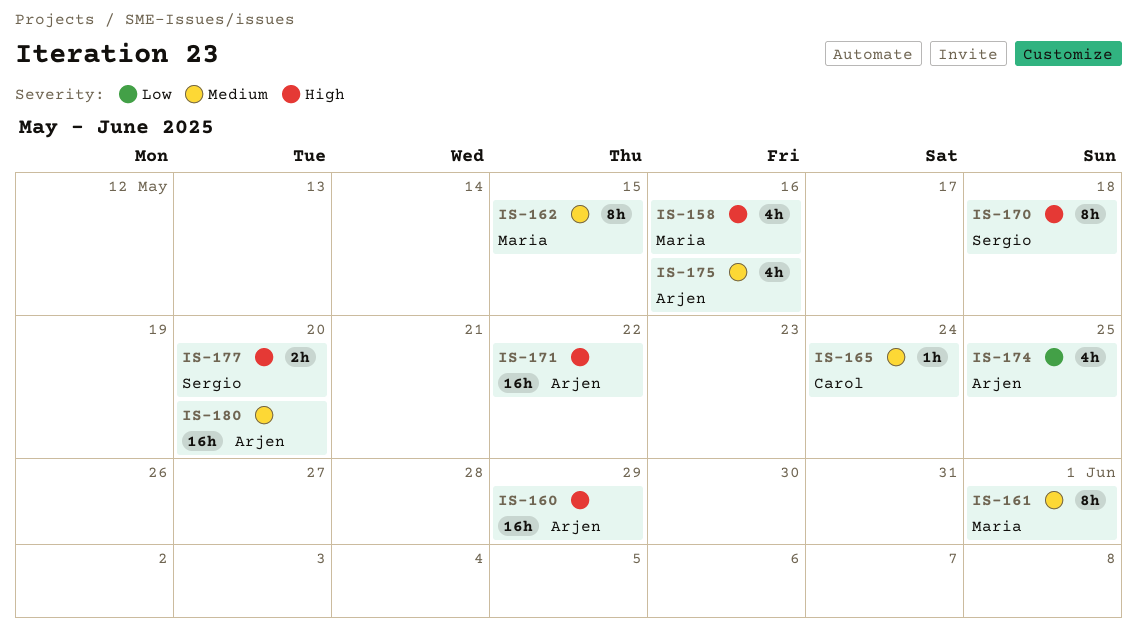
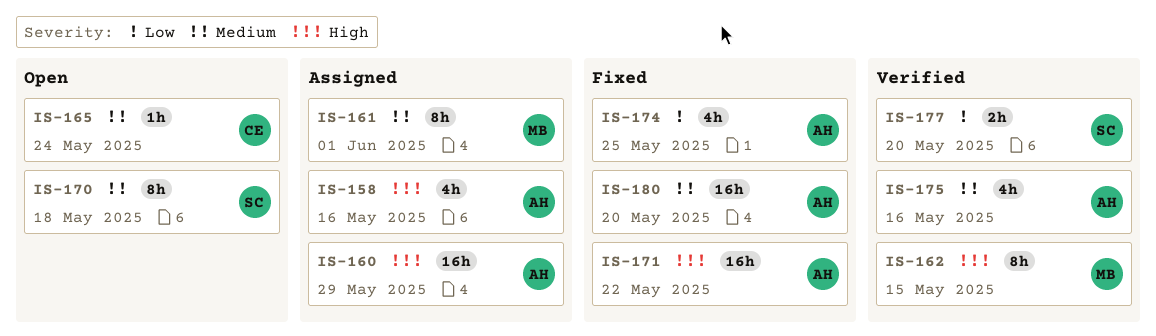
IS-158, owner: Maria -> Arjen
IS-162, priority: Medium -> High
IS-170, priority: High -> Medium
IS-177, priority: High -> Low

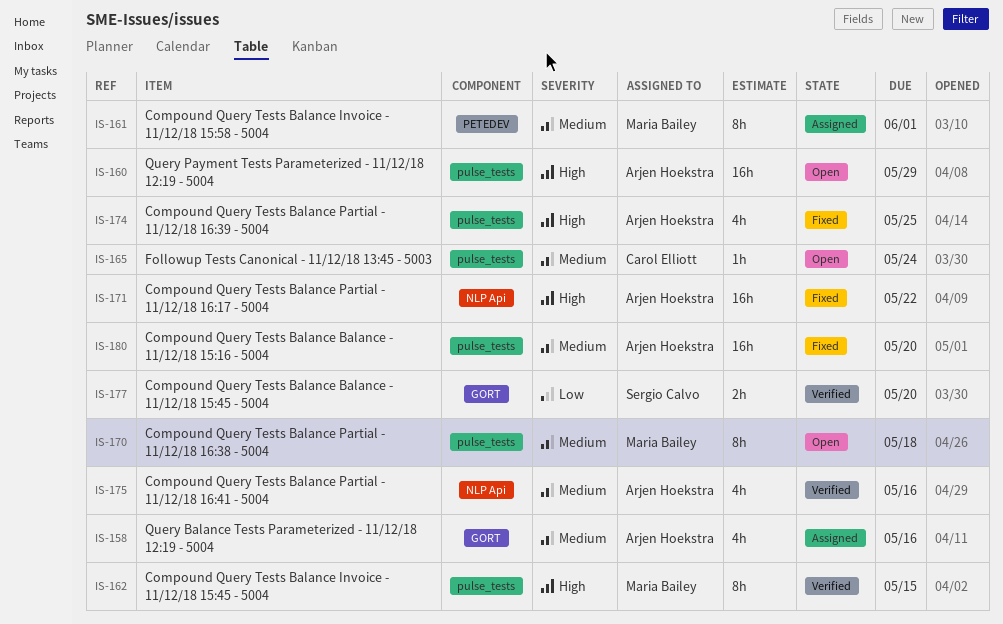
IS-158, priority: High -> Medium
IS-160, status: Assigned -> Open
IS-170, owner: Sergio Calvo -> Maria Bailey
IS-174, priority: Low -> High

